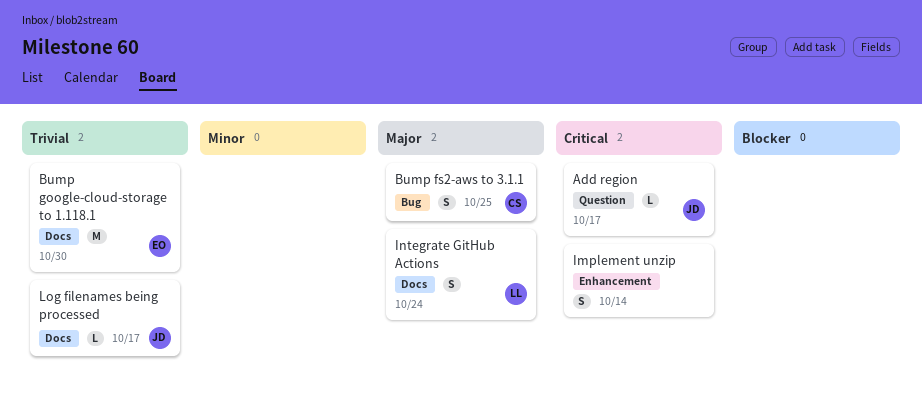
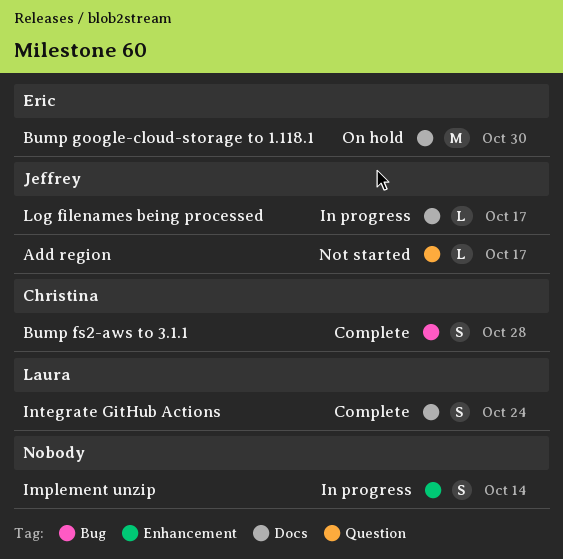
Bump fs2-aws to 3.1.1, due: Oct 25 -> Oct 28

